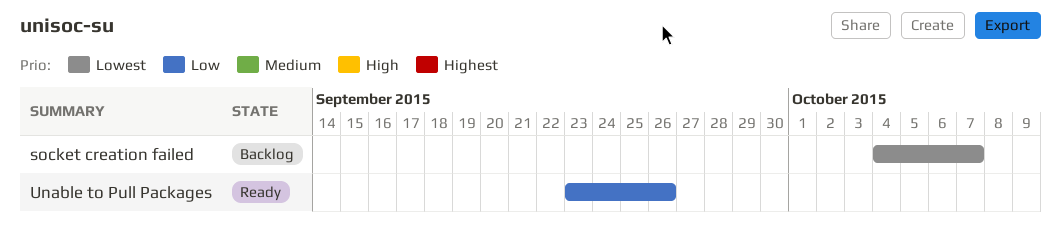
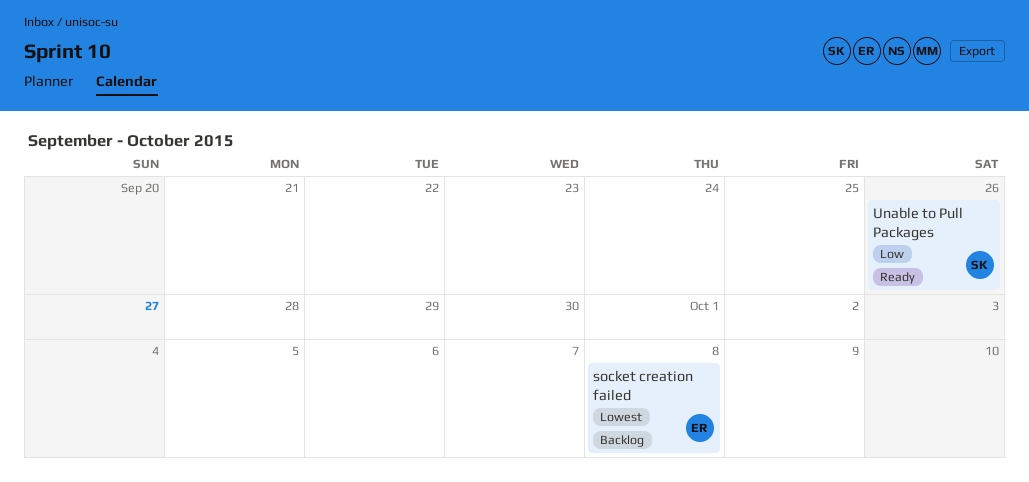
socket creation failed, due: Oct 7 -> Oct 8

